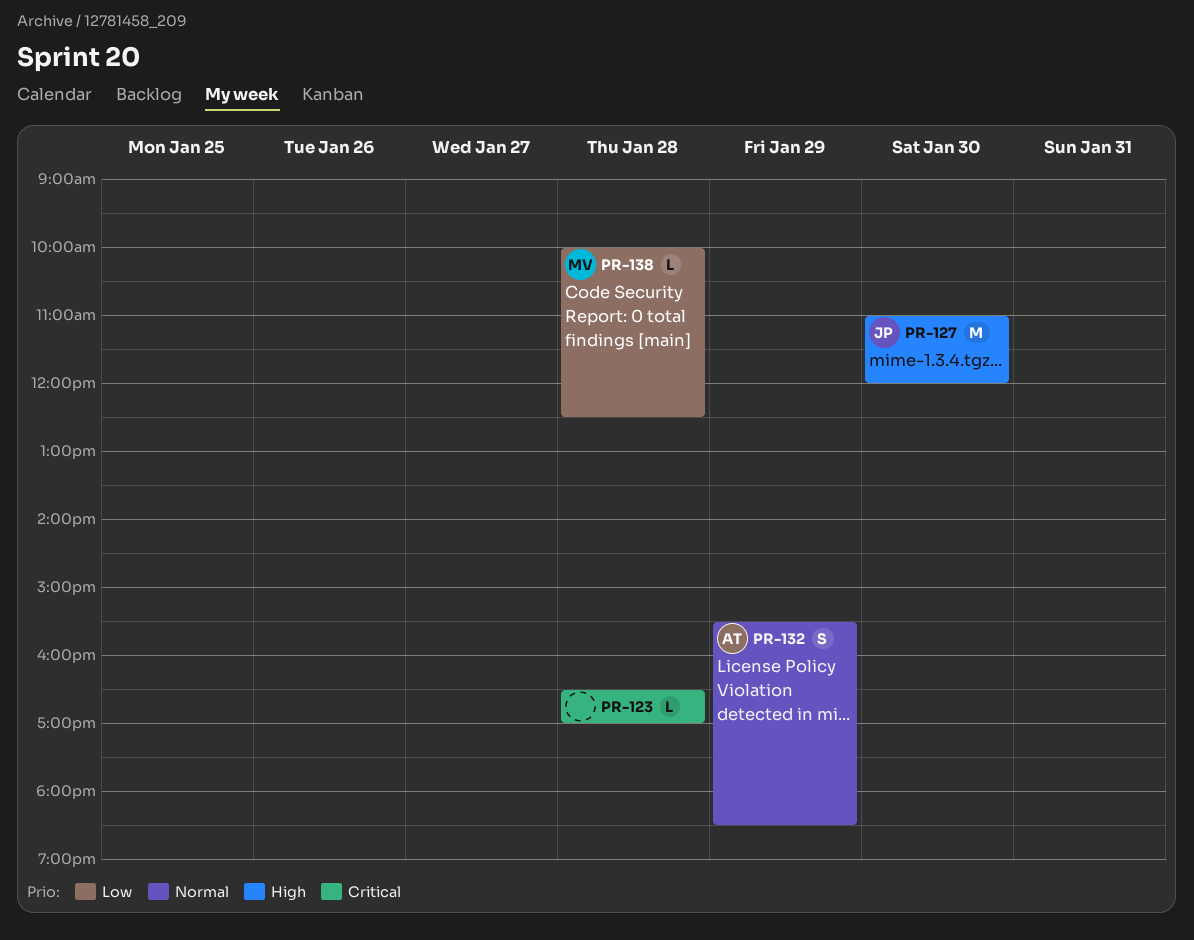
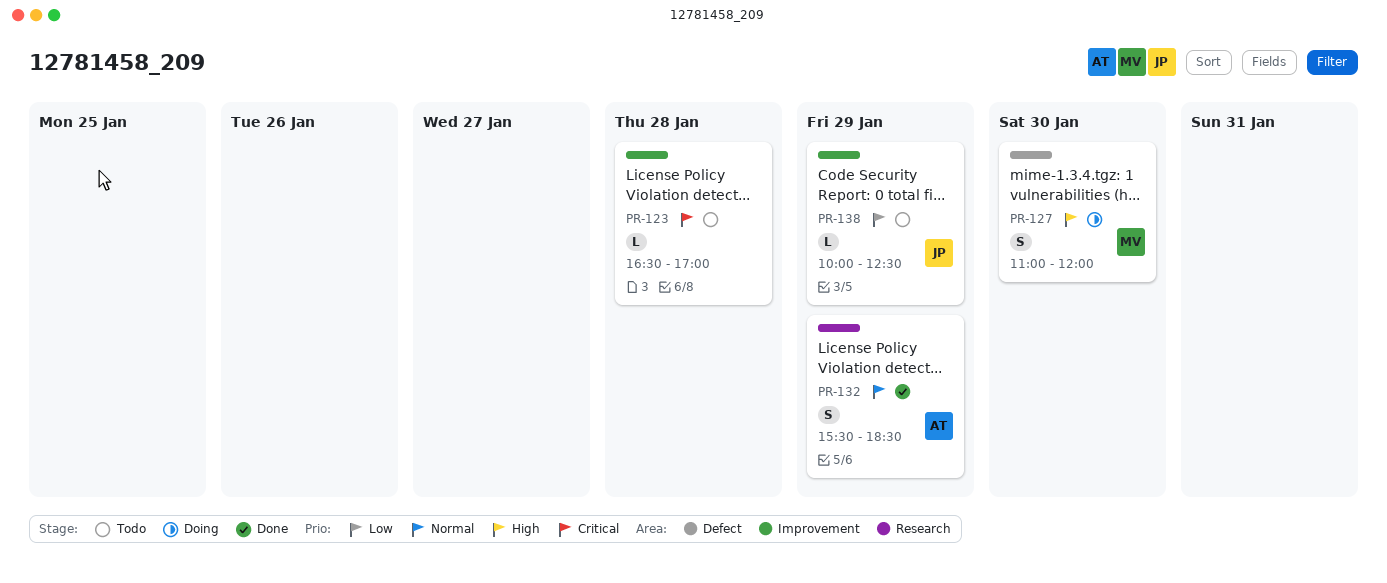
PR-127, owner: JP -> MV
PR-127, estimate: M -> S
PR-138, owner: MV -> JP
PR-138, day: Jan 28 -> Jan 29

